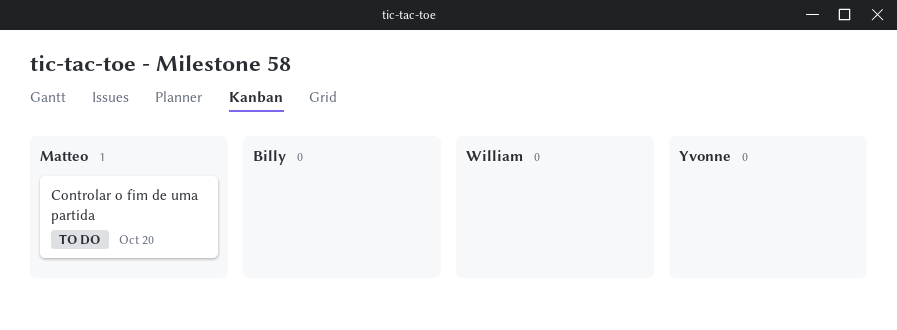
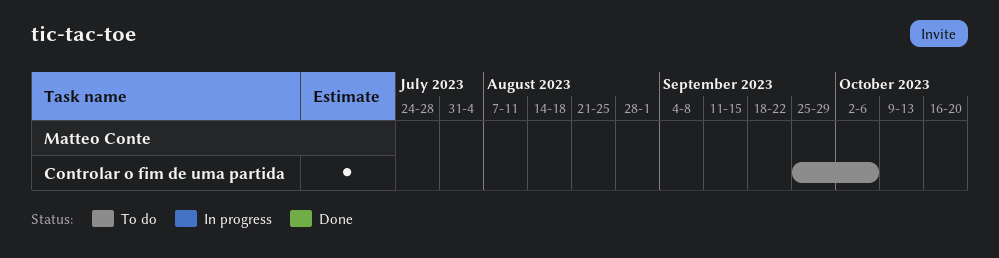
Controlar o fim de uma partida, due: Oct 20 -> Oct 6

